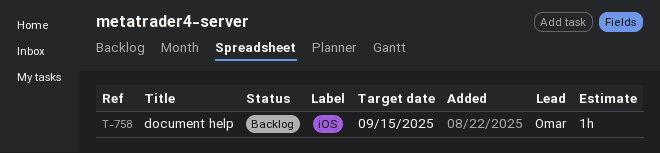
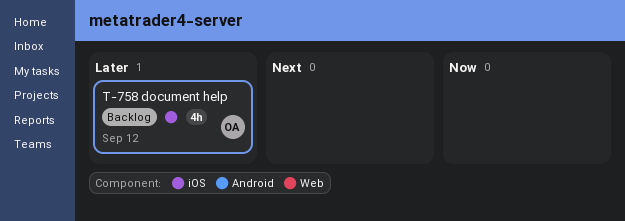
T-758, estimate: 1h -> 4h
T-758, due: Sep 15 -> Sep 12

